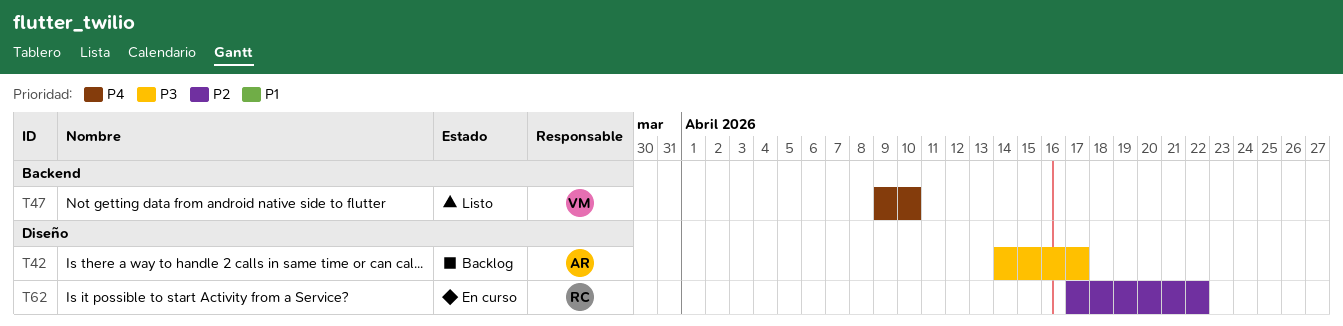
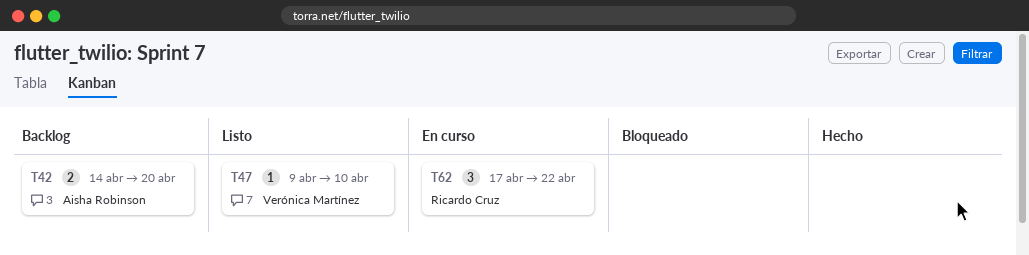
T42, due: Apr 17 -> Apr 20

